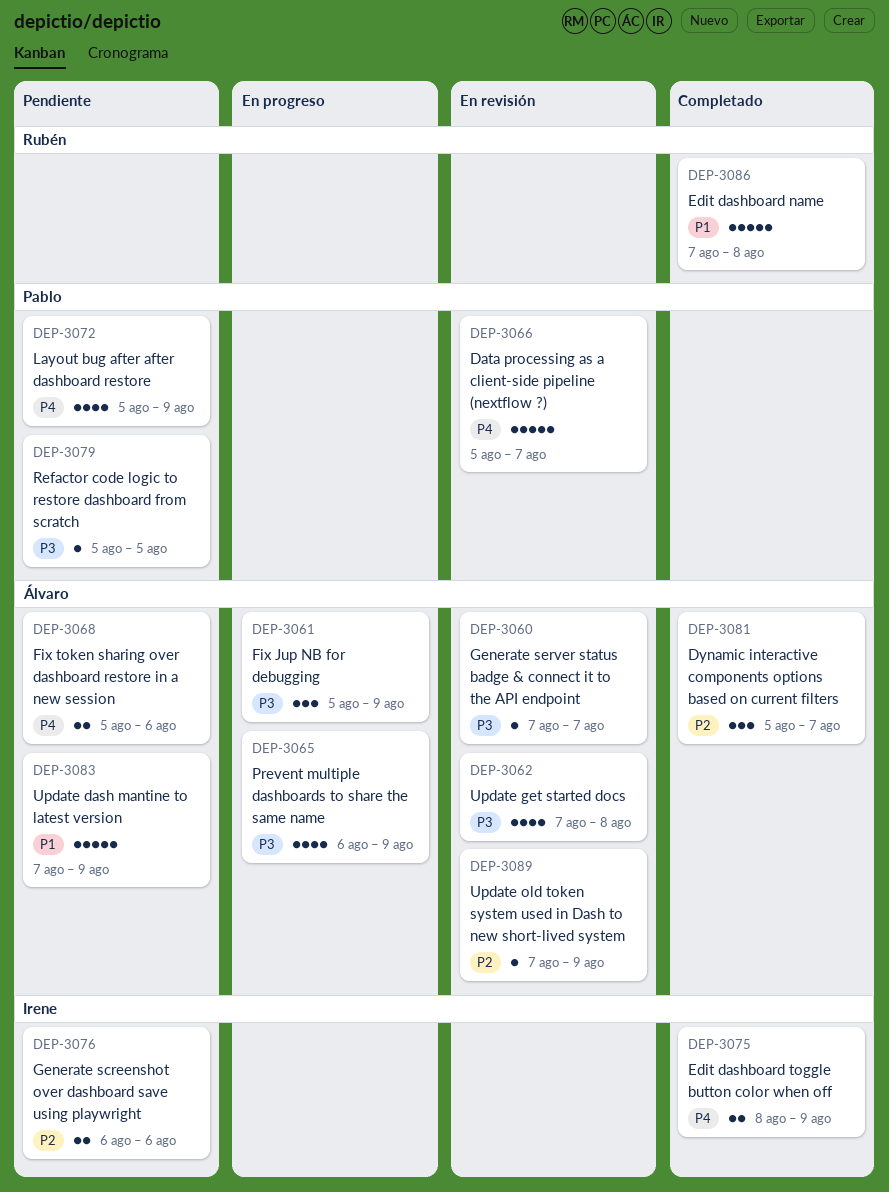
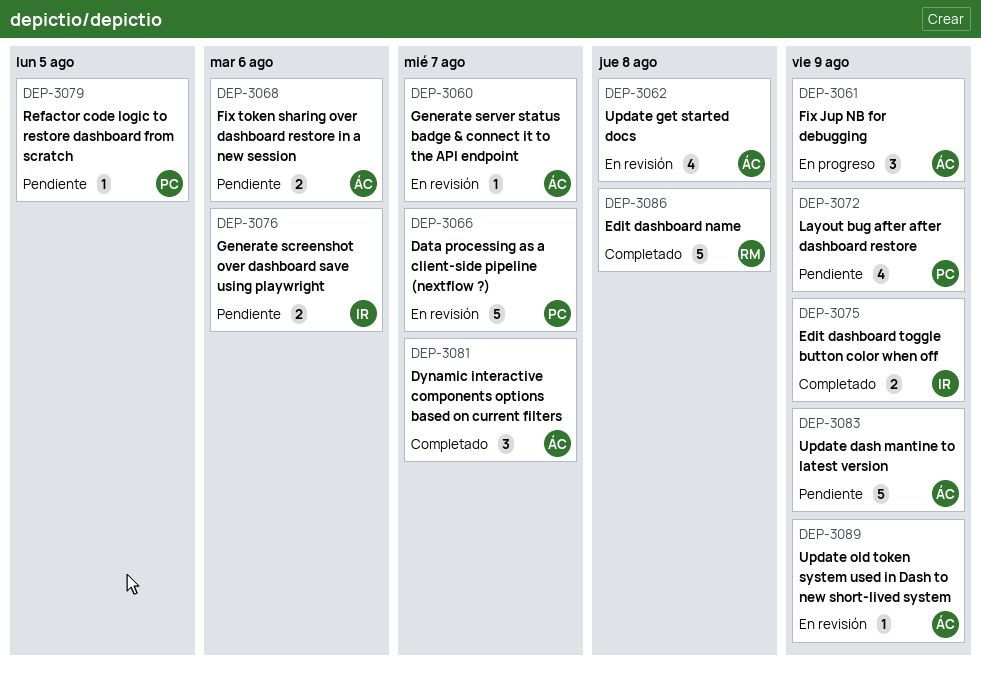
DEP-3065: present -> none

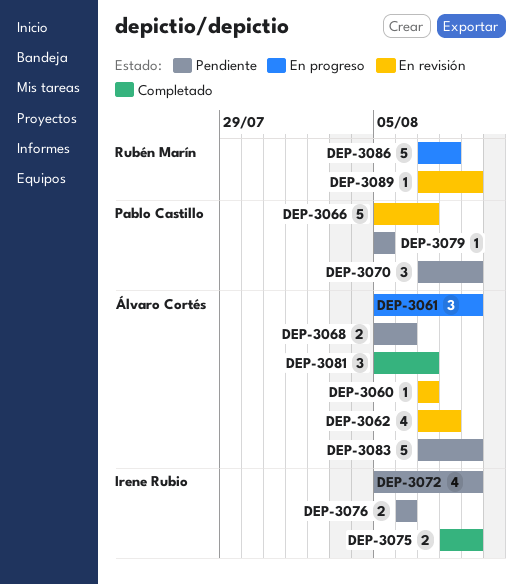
DEP-3070: none -> present
DEP-3072, owner: Pablo Castillo -> Irene Rubio
DEP-3086, status: Completado -> En progreso
DEP-3089, owner: Álvaro Cortés -> Rubén Marín

